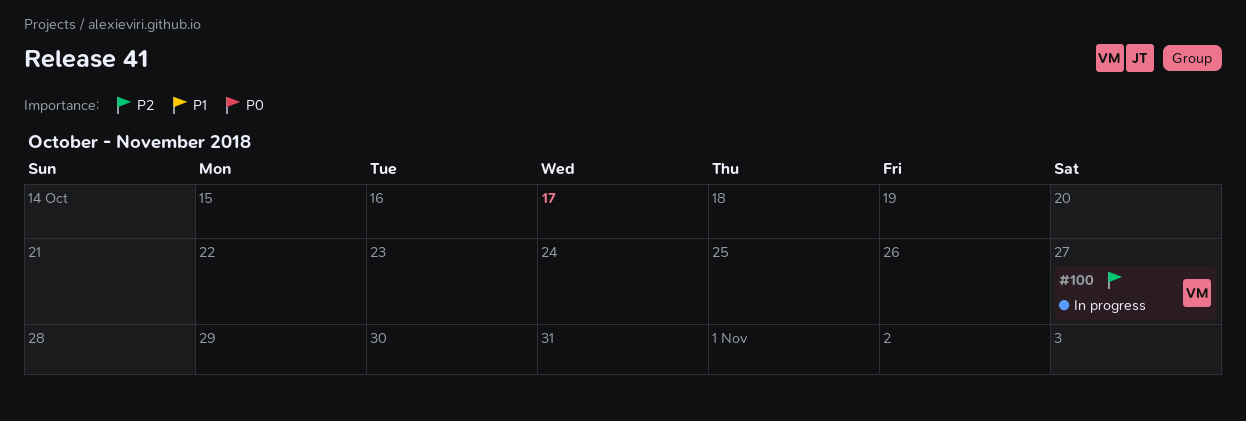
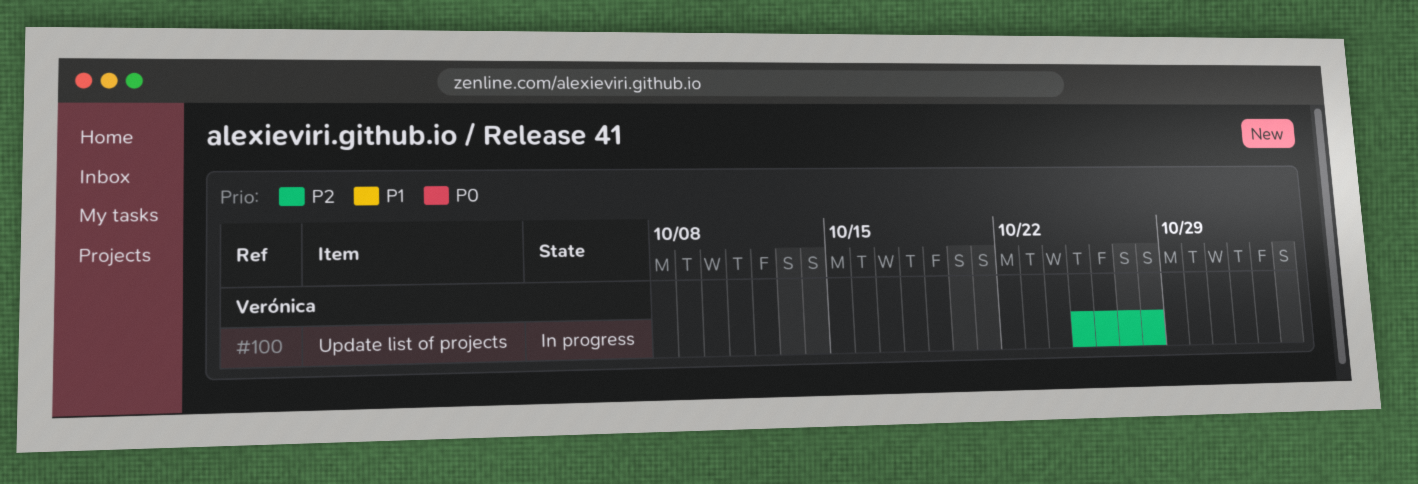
#100, due: Oct 27 -> Oct 28

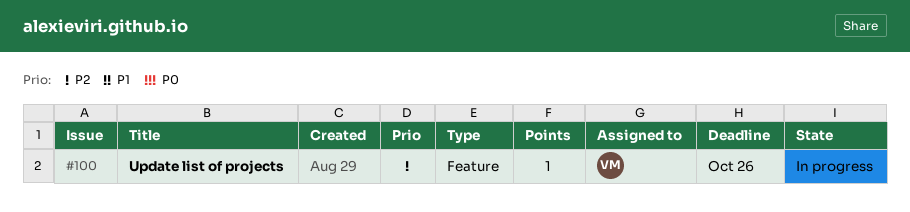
#100, due: Oct 28 -> Oct 26

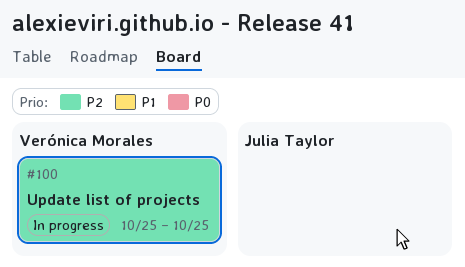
#100, due: Oct 26 -> Oct 25

